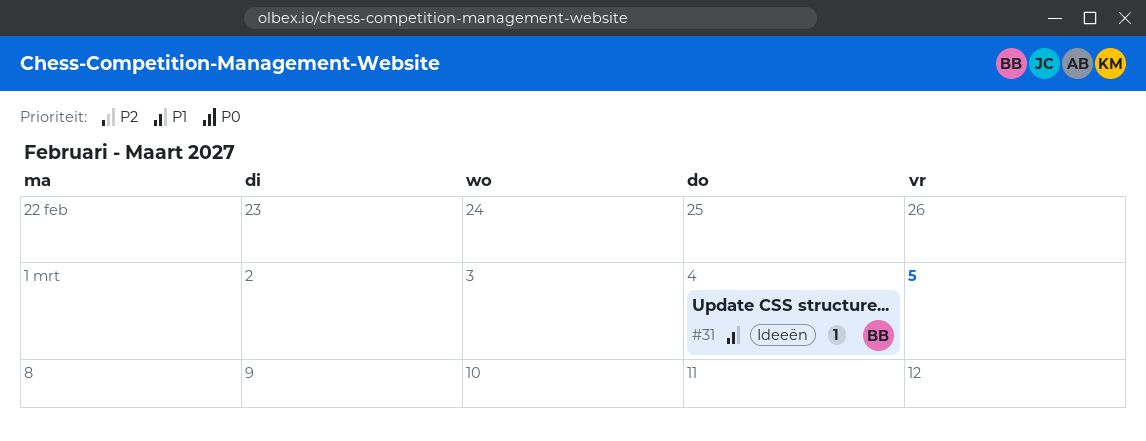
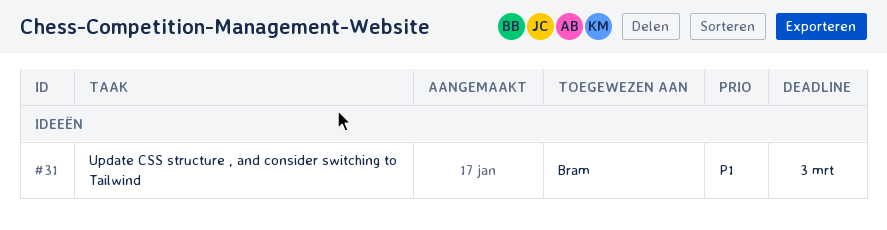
#31, due: Mar 4 -> Mar 3

